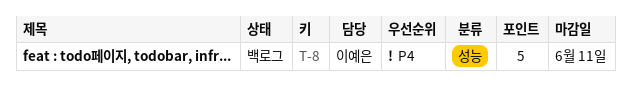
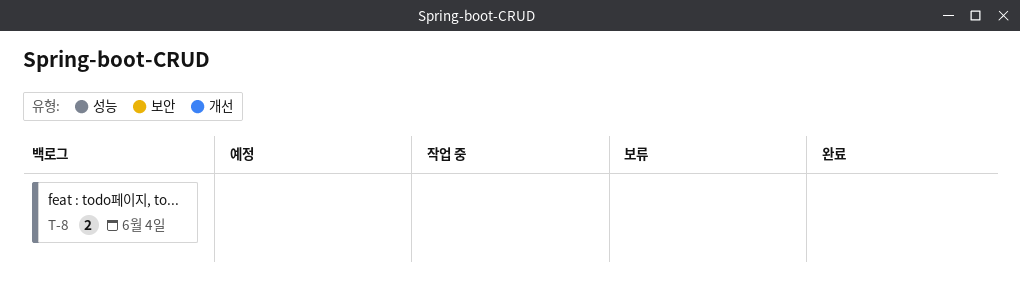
T-8, estimate: 5 -> 2
T-8, due: Jun 11 -> Jun 4

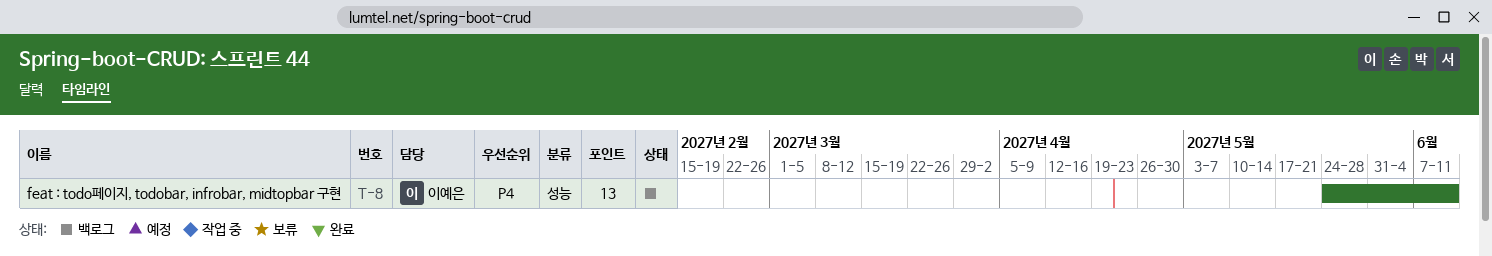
T-8, estimate: 2 -> 13
T-8, due: Jun 4 -> Jun 11

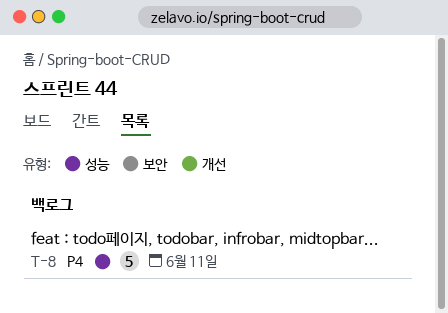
T-8, estimate: 13 -> 5

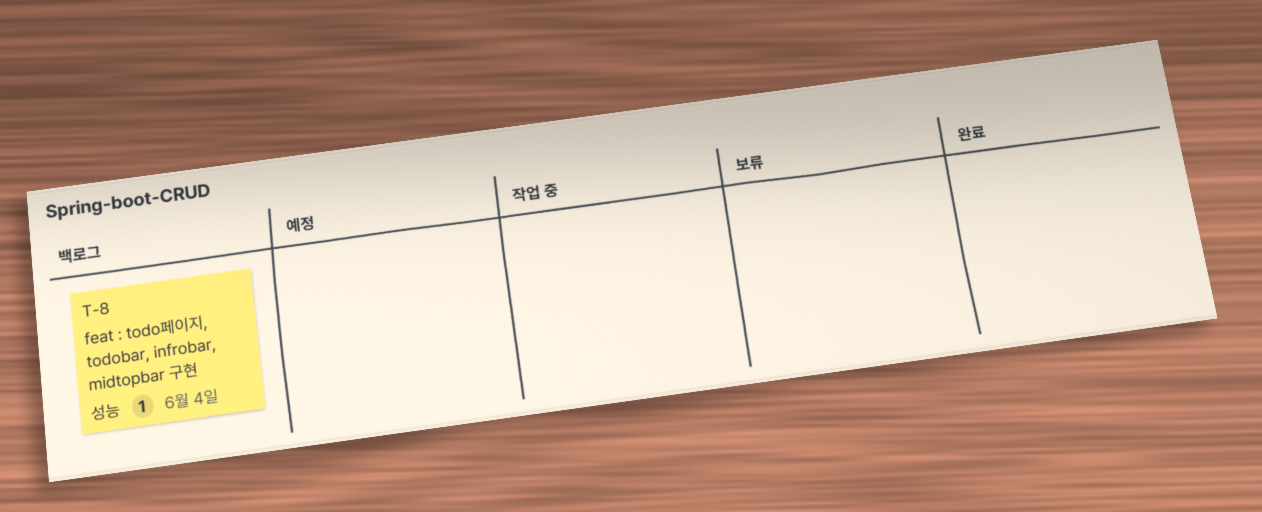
T-8, estimate: 5 -> 1
T-8, due: Jun 11 -> Jun 4

